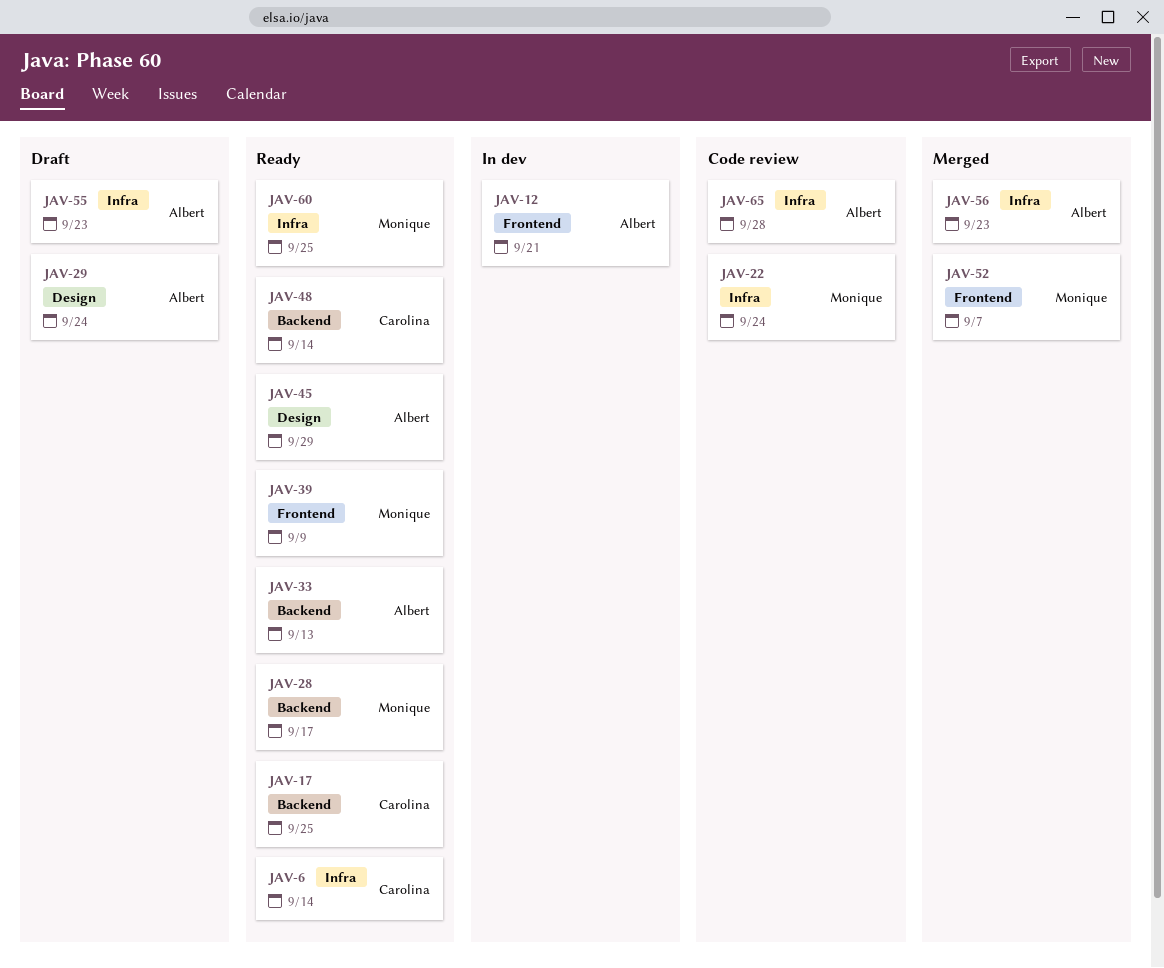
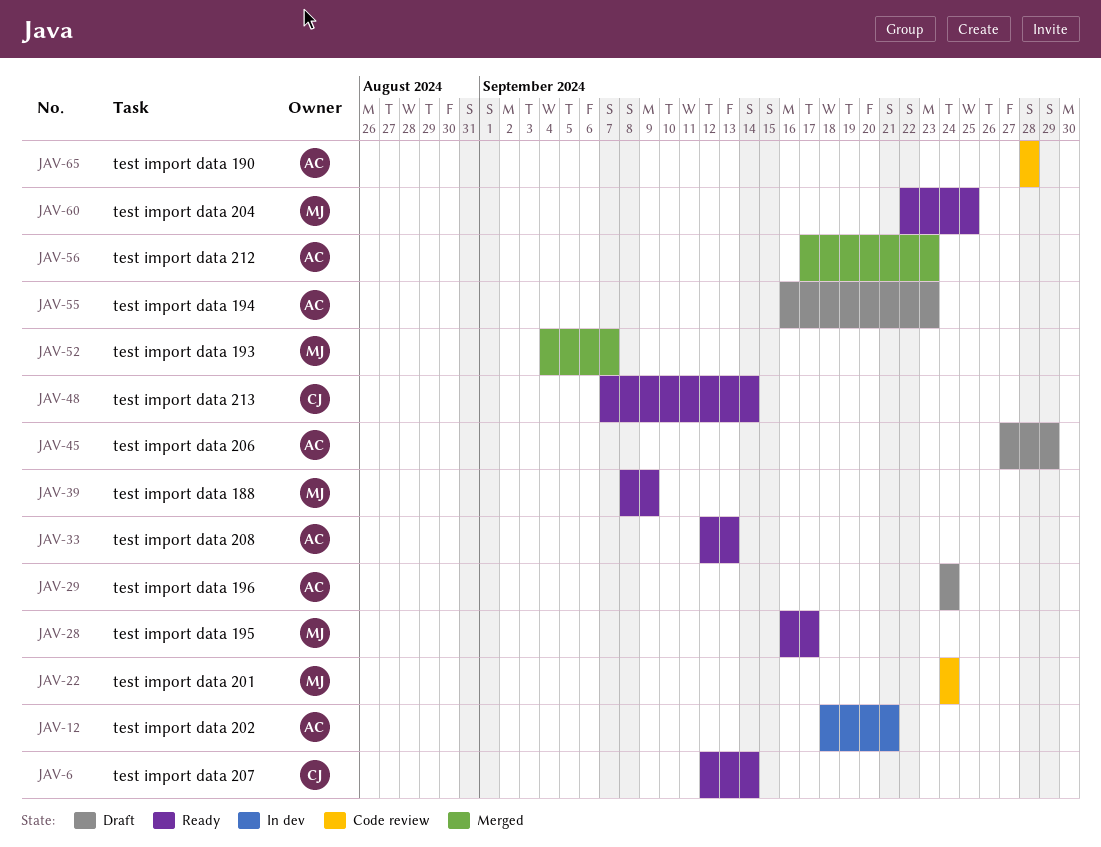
JAV-17: present -> none
JAV-45, status: Ready -> Draft

